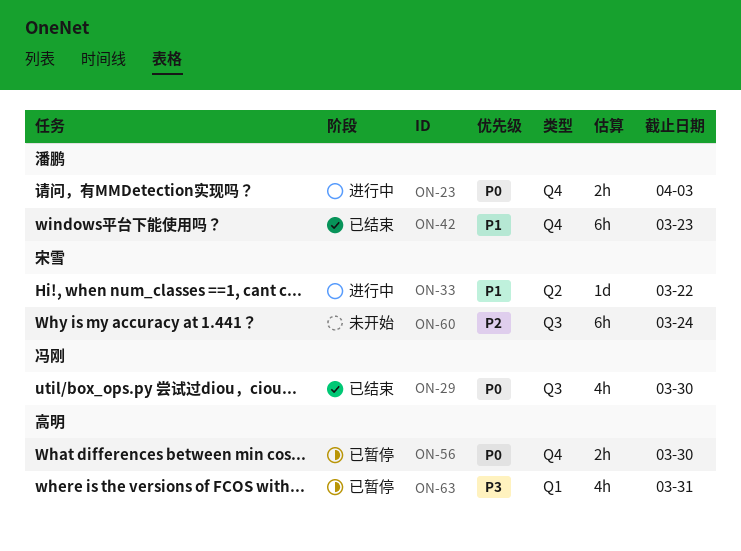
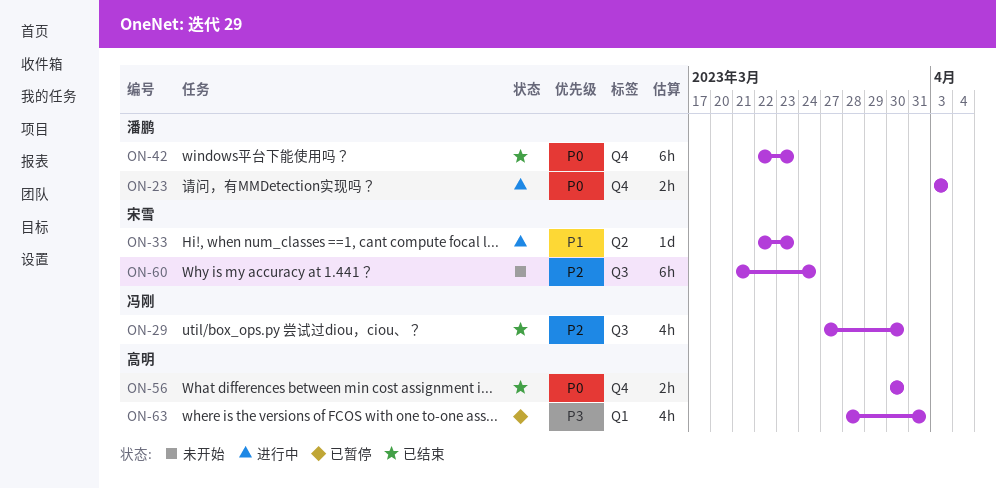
ON-29, priority: P0 -> P2
ON-33, due: Mar 22 -> Mar 23
ON-42, priority: P1 -> P0
ON-56, status: 已暂停 -> 已结束

